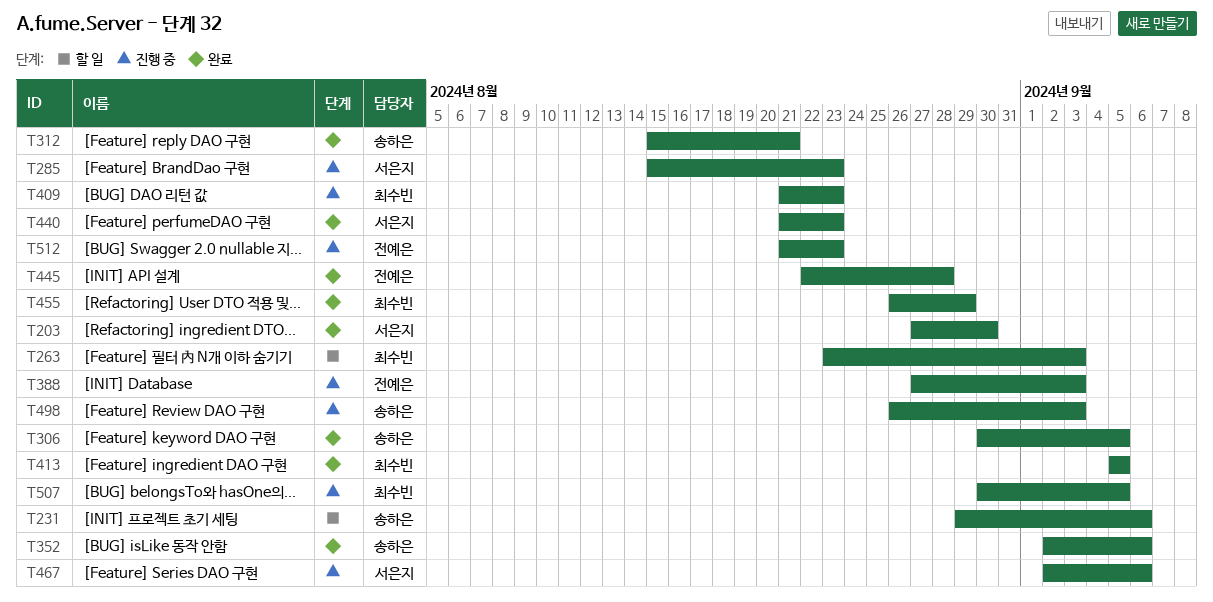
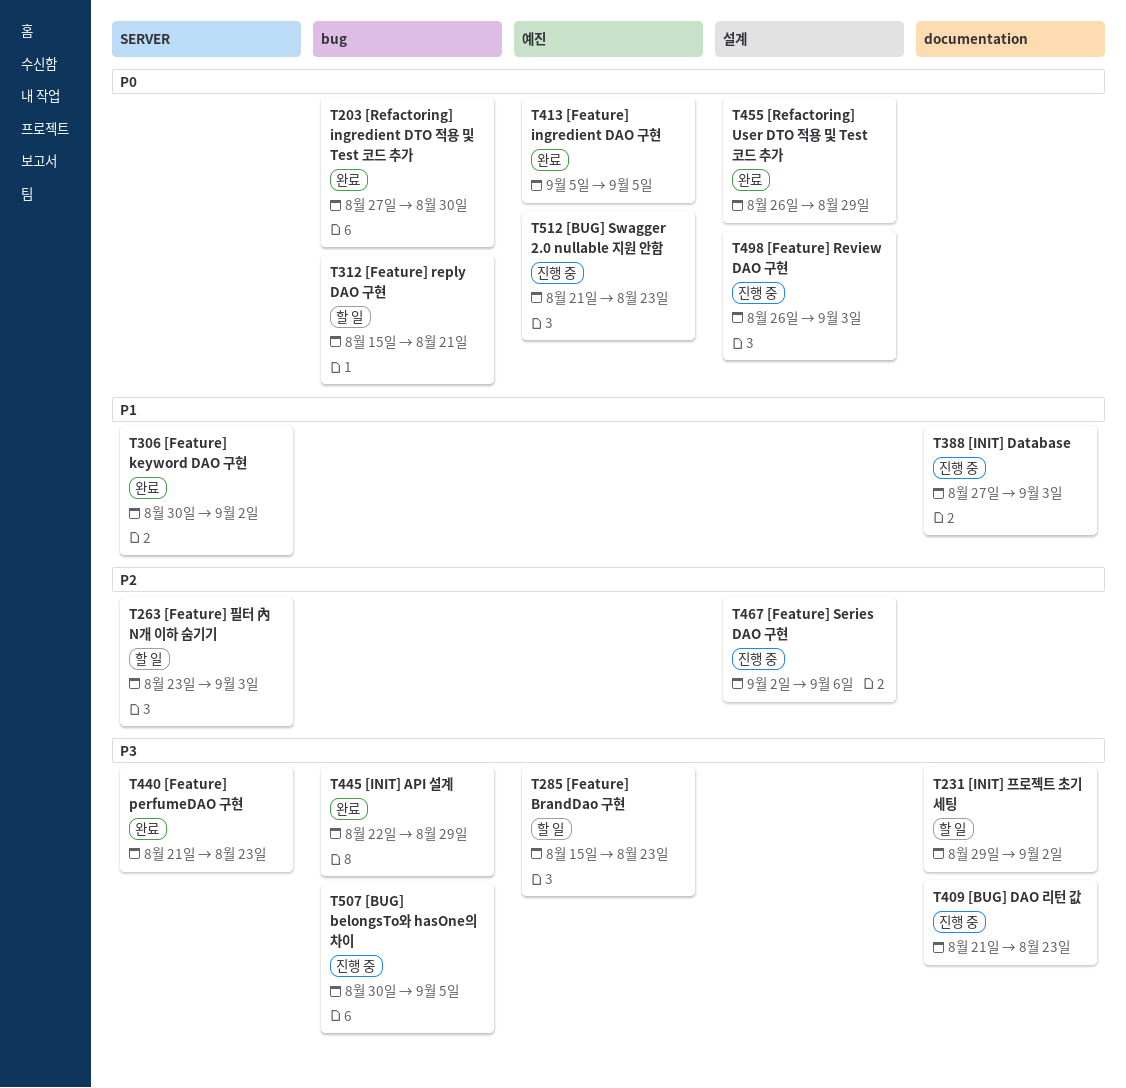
T231, due: Sep 6 -> Sep 2
T285, status: 진행 중 -> 할 일
T306, due: Sep 5 -> Sep 2
T312, status: 완료 -> 할 일
T352: present -> none
T445, due: Aug 28 -> Aug 29

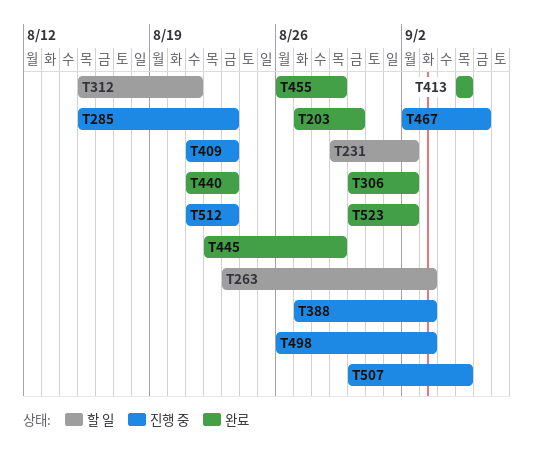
T285, status: 할 일 -> 진행 중
T523: none -> present

